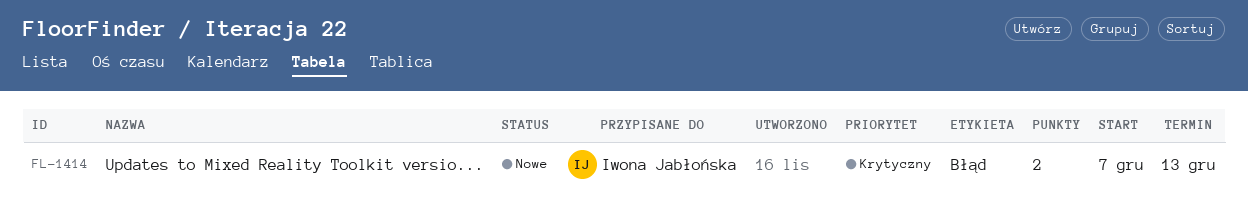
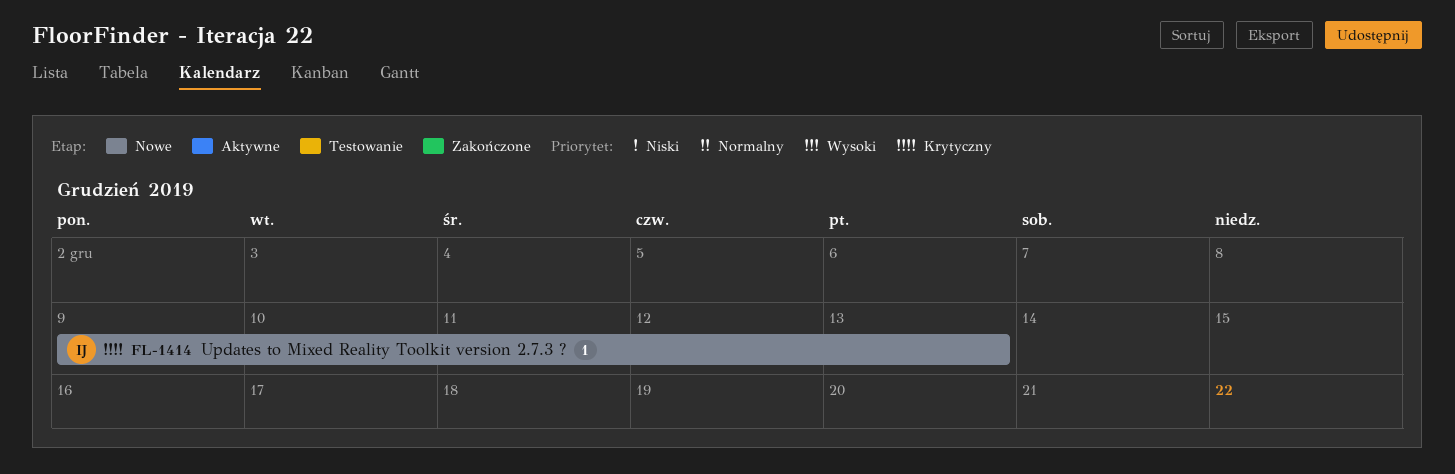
FL-1414, estimate: 2 -> 1
FL-1414, start: Dec 7 -> Dec 9

